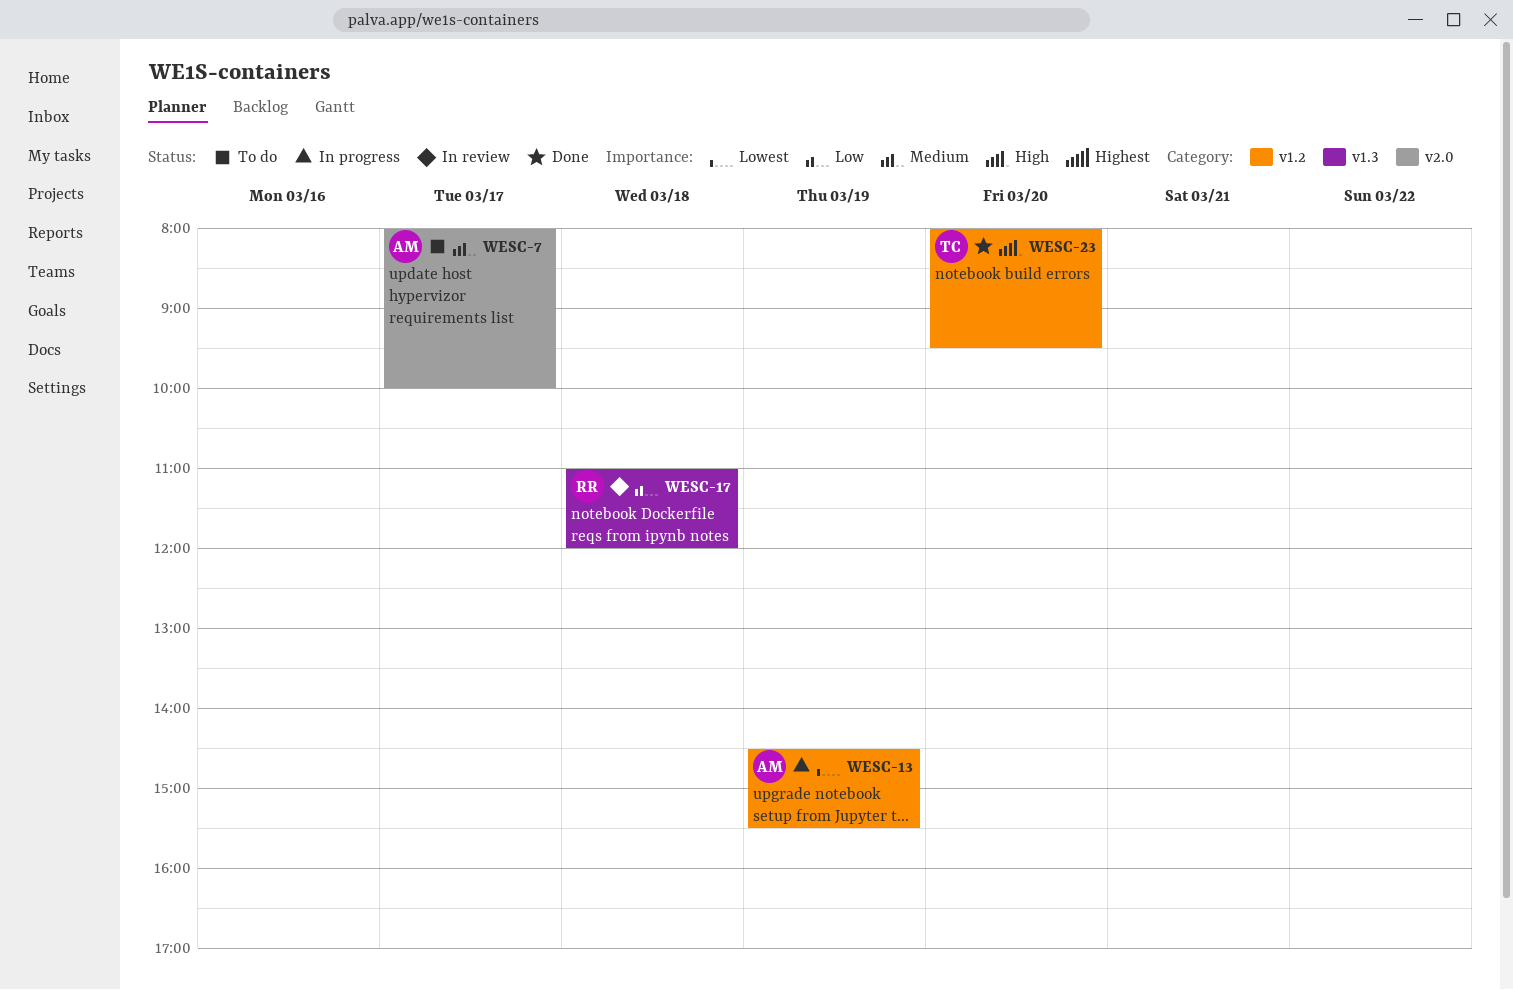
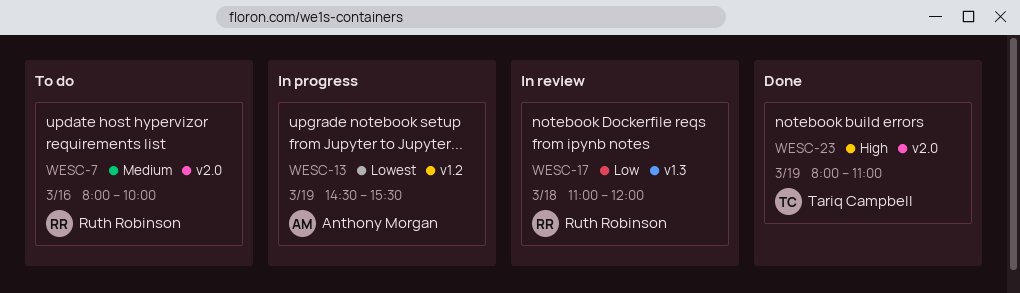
WESC-7, owner: Anthony Morgan -> Ruth Robinson
WESC-7, day: Mar 17 -> Mar 16
WESC-23, label: v1.2 -> v2.0
WESC-23, day: Mar 20 -> Mar 19
WESC-23, ends: 09:30 -> 11:00

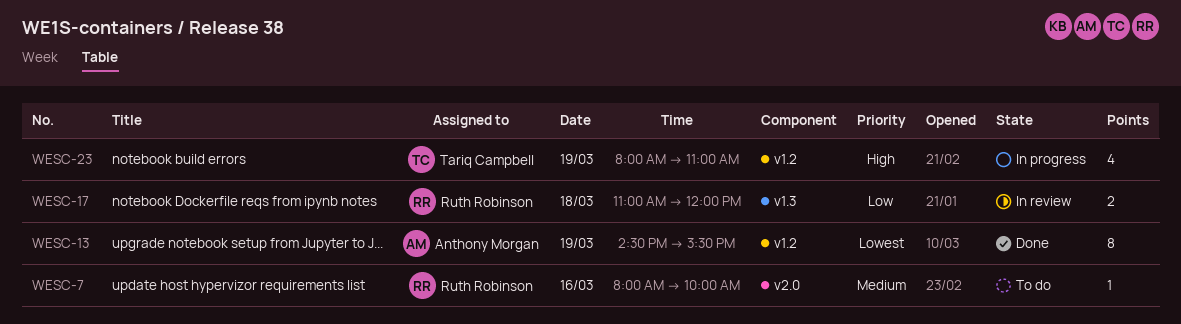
WESC-13, status: In progress -> Done
WESC-23, status: Done -> In progress
WESC-23, label: v2.0 -> v1.2

